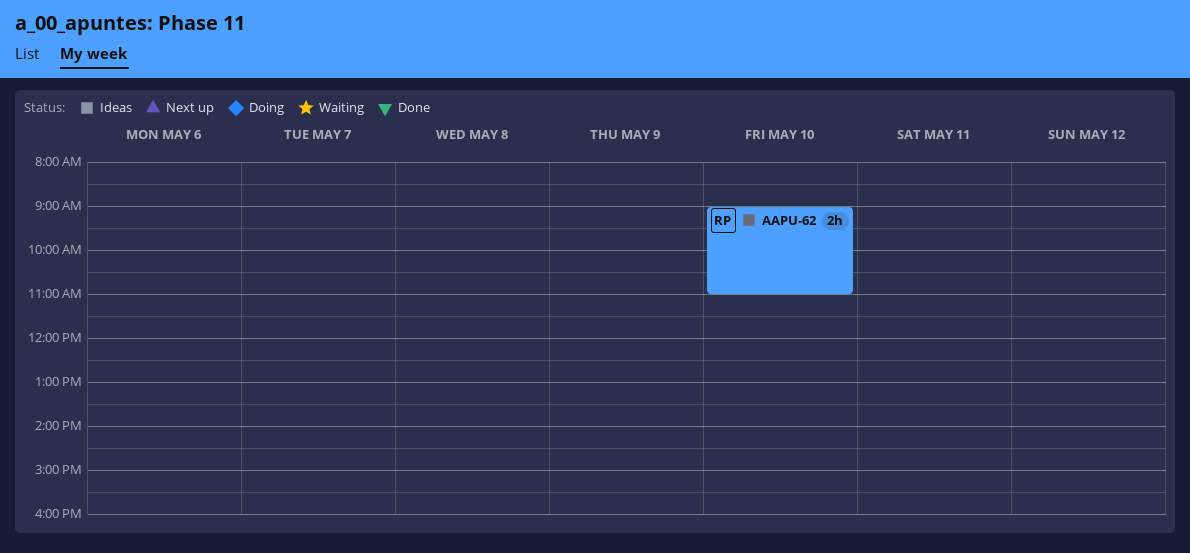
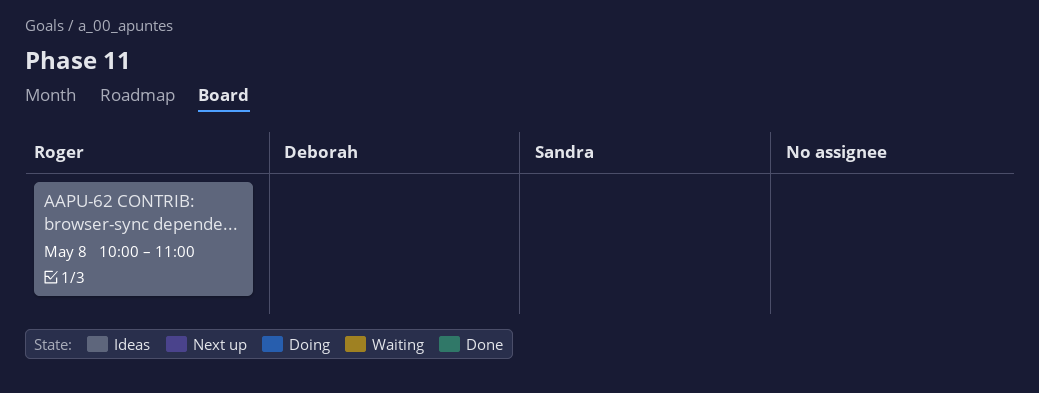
AAPU-62, day: May 10 -> May 8
AAPU-62, begins: 09:00 -> 10:00

